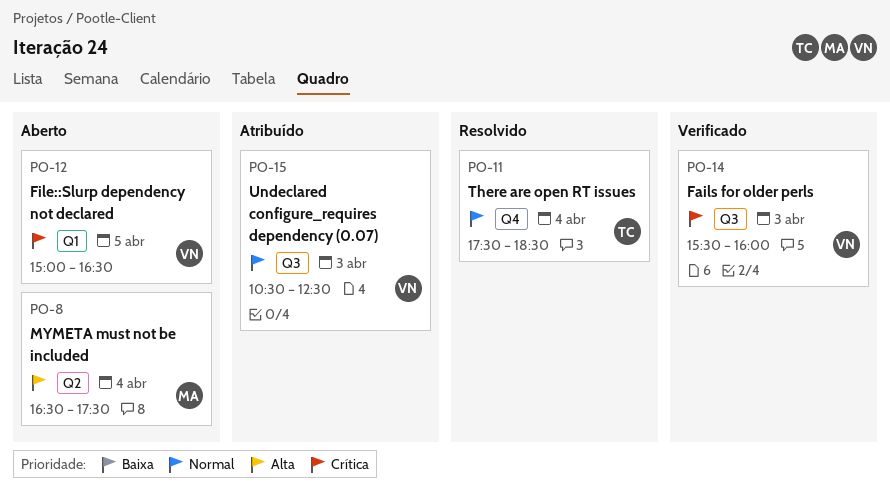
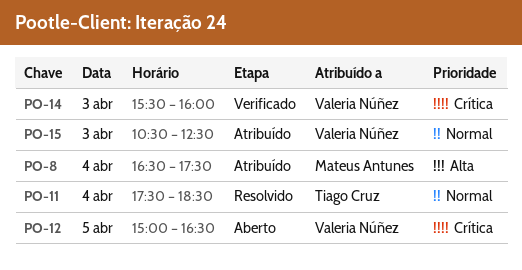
PO-8, status: Aberto -> Atribuído

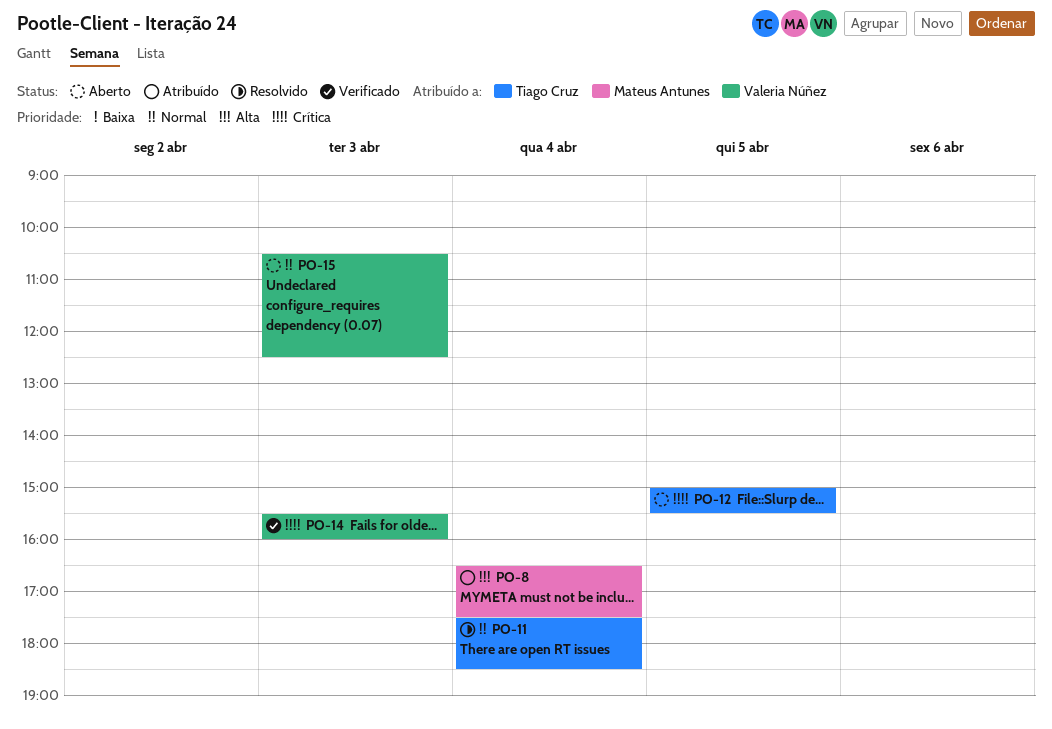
PO-12, owner: Valeria Núñez -> Tiago Cruz
PO-12, ends: 16:30 -> 15:30
PO-15, status: Atribuído -> Aberto

